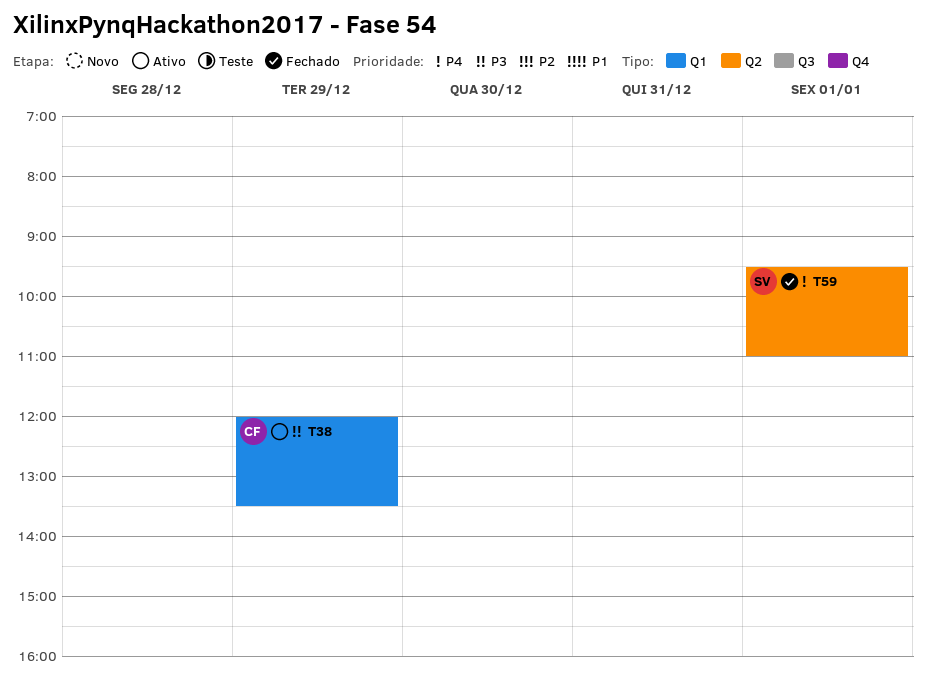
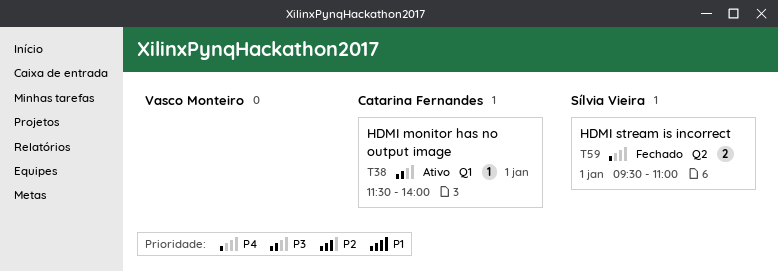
T38, day: Dec 29 -> Jan 1
T38, begins: 12:00 -> 11:30
T38, ends: 13:30 -> 14:00

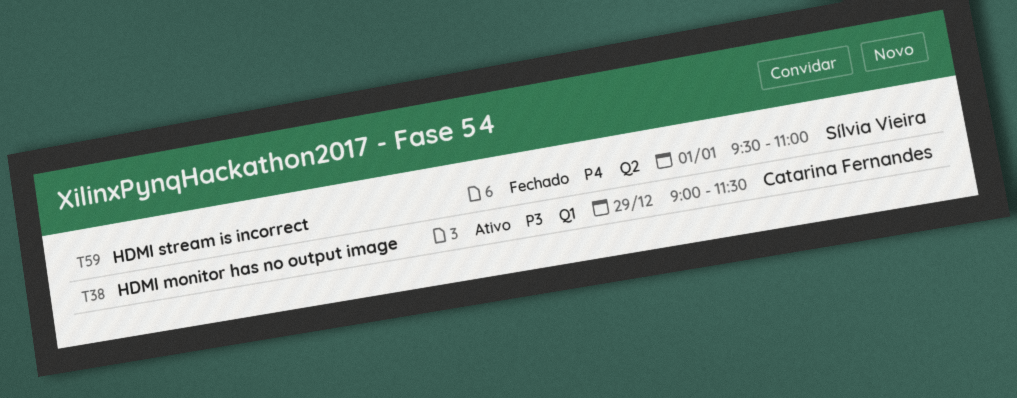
T38, day: Jan 1 -> Dec 29
T38, begins: 11:30 -> 09:00
T38, ends: 14:00 -> 11:30

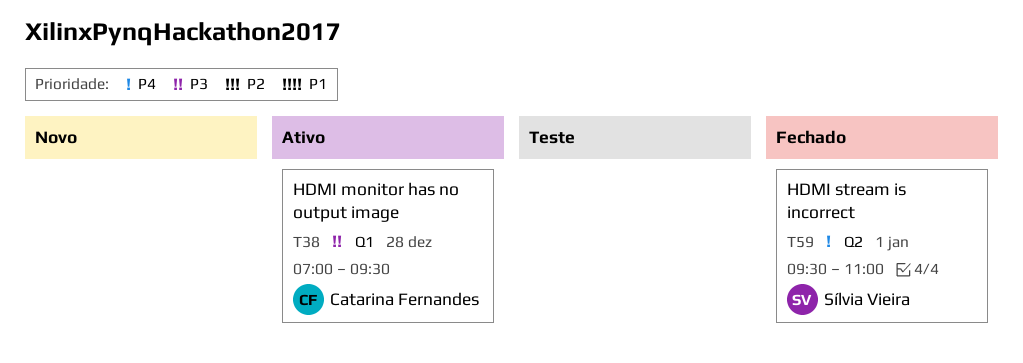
T38, day: Dec 29 -> Dec 28
T38, begins: 09:00 -> 07:00
T38, ends: 11:30 -> 09:30

